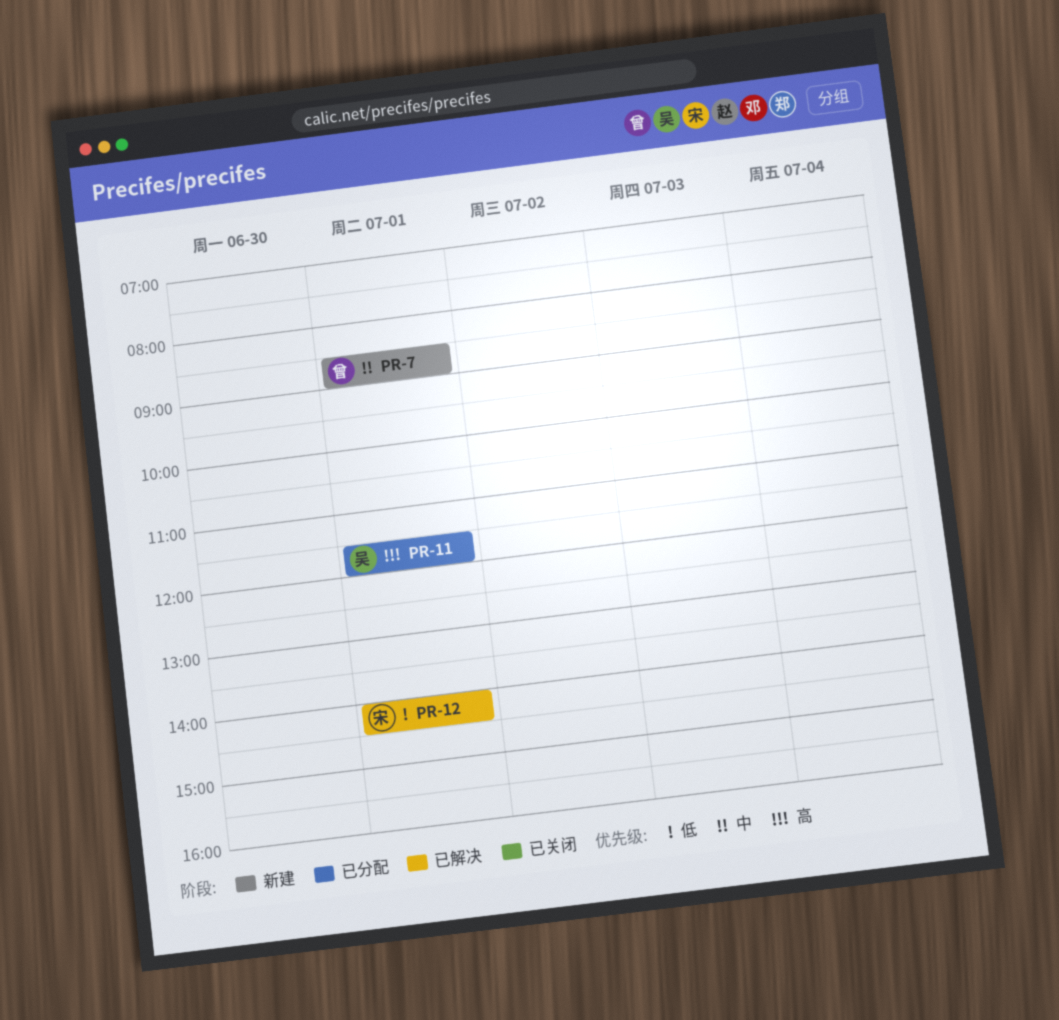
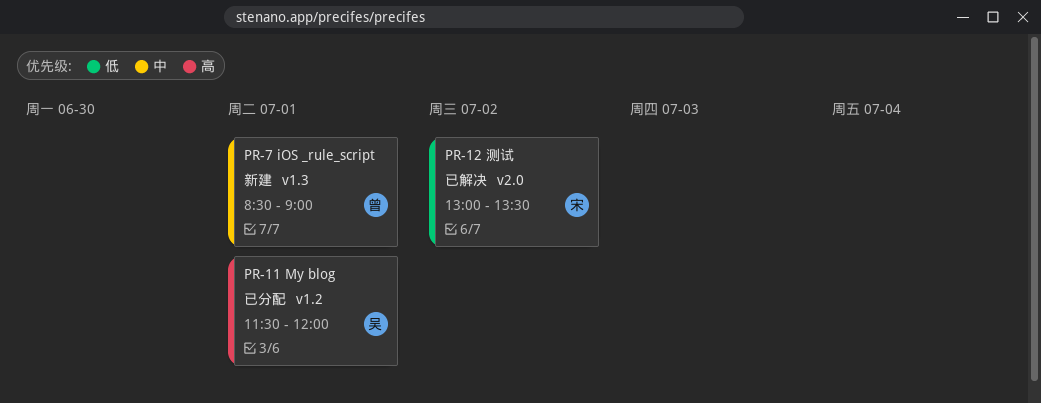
PR-12, day: Jul 1 -> Jul 2
PR-12, begins: 14:00 -> 13:00
PR-12, ends: 14:30 -> 13:30

